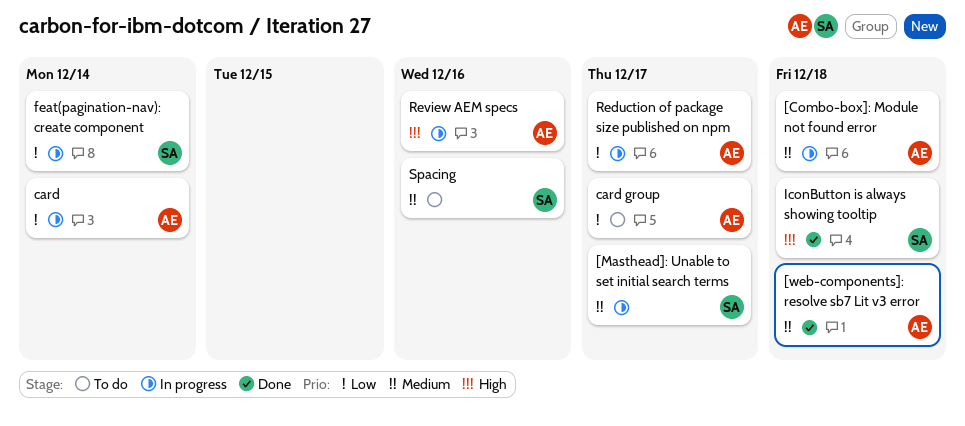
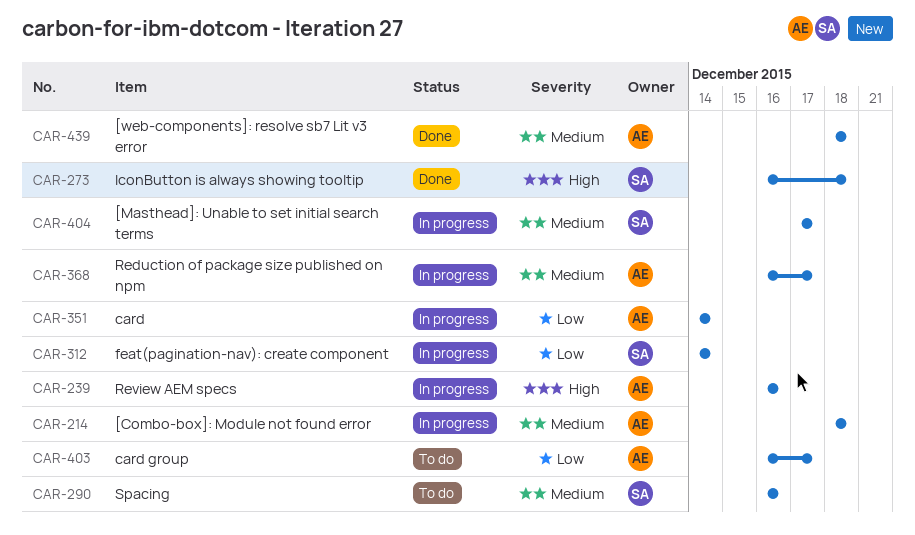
Reduction of package size published on npm, priority: Low -> Medium

